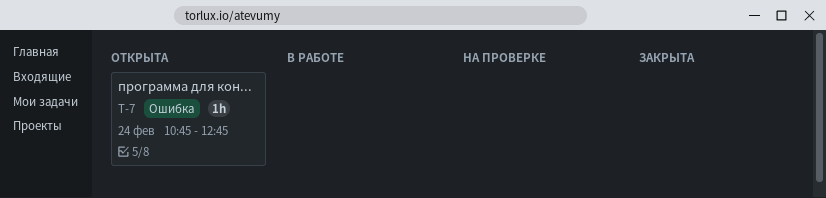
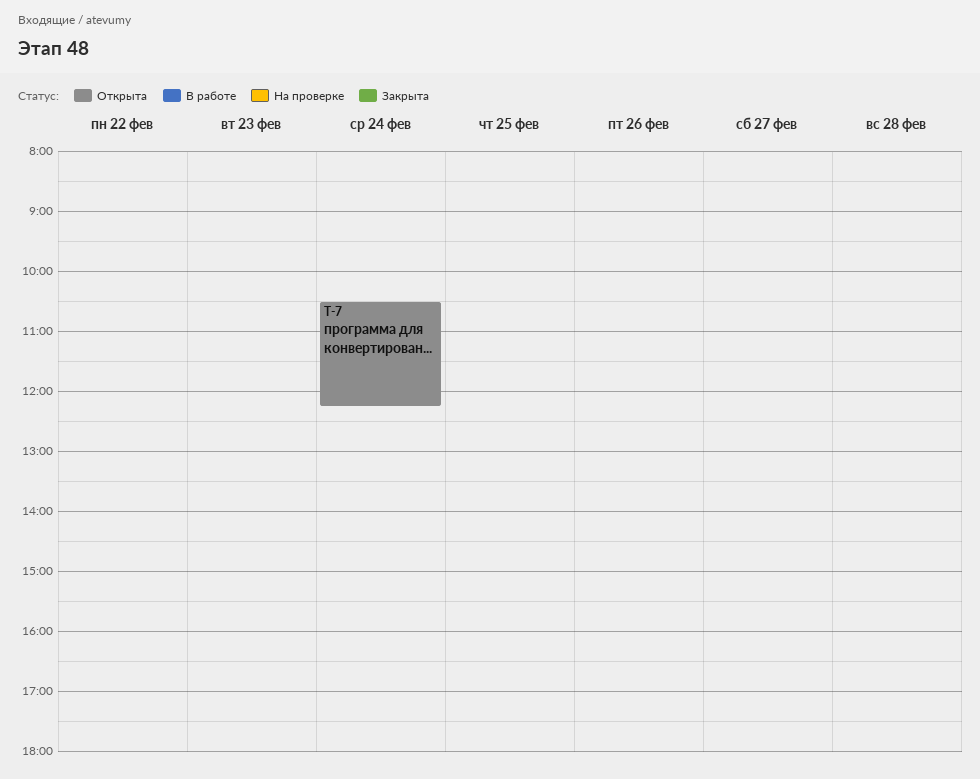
T-7, begins: 10:45 -> 10:30
T-7, ends: 12:45 -> 12:15

